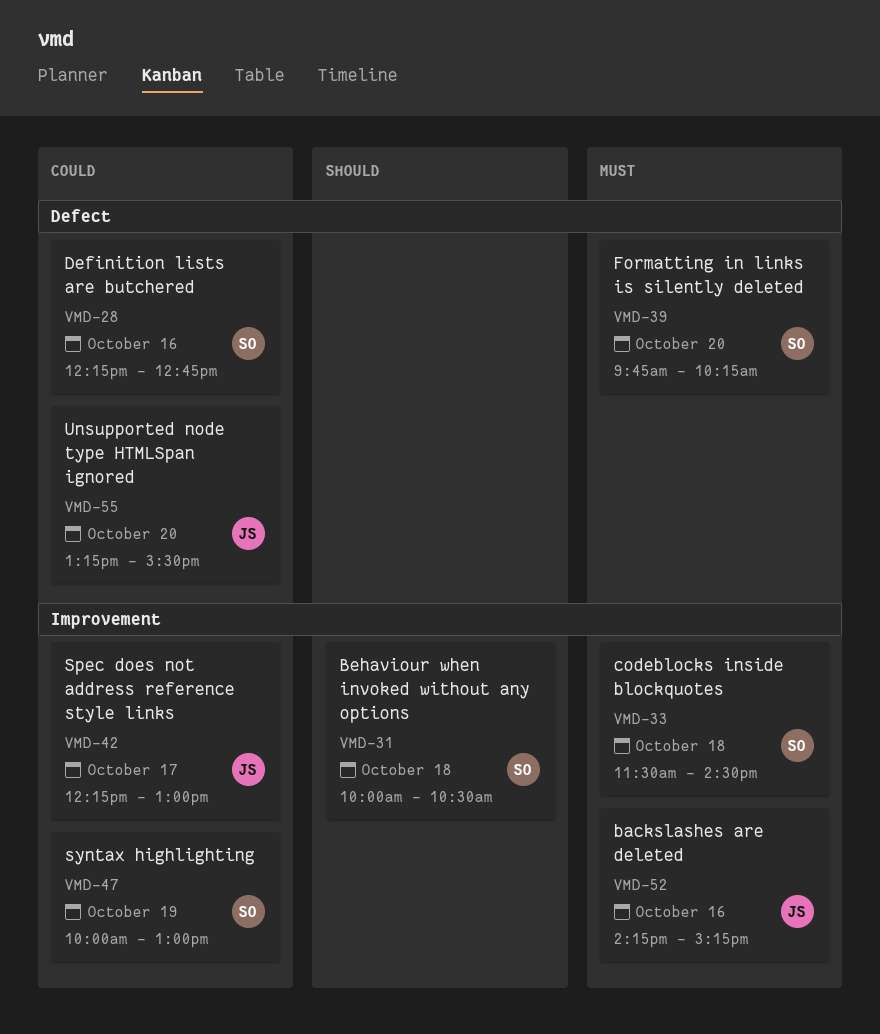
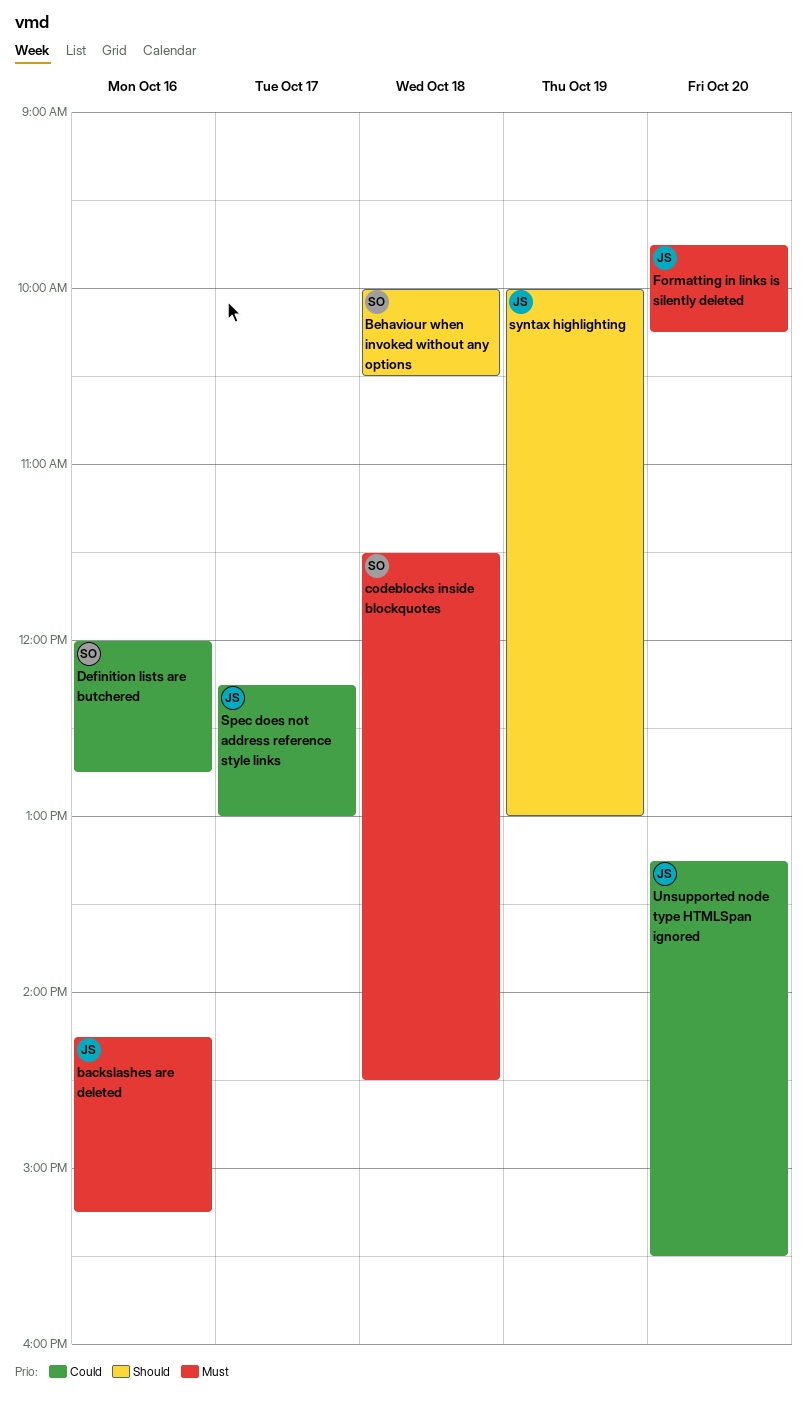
Definition lists are butchered, begins: 12:15 -> 12:00
Formatting in links is silently deleted, owner: SO -> JS
syntax highlighting, owner: SO -> JS
syntax highlighting, priority: Could -> Should

